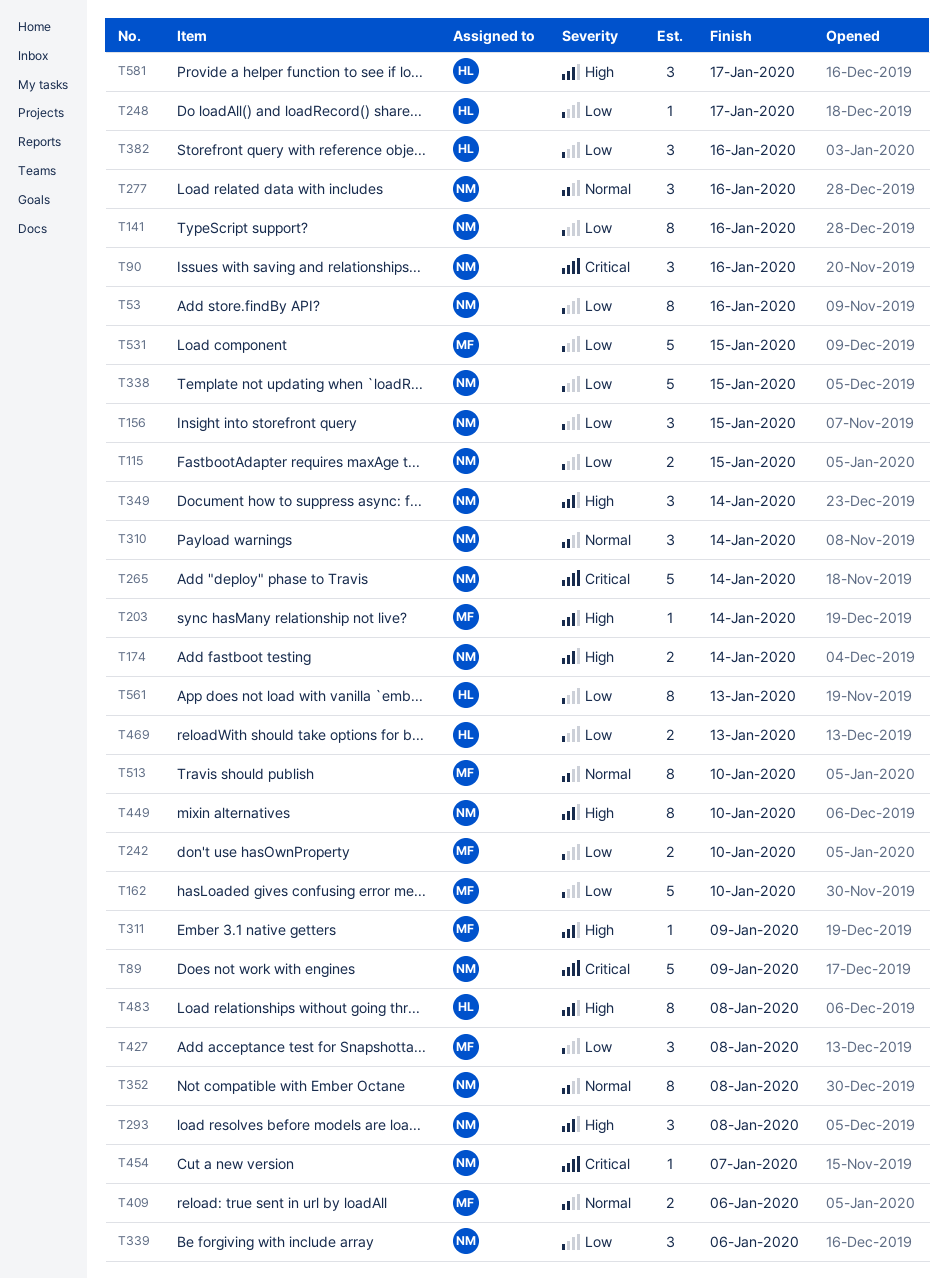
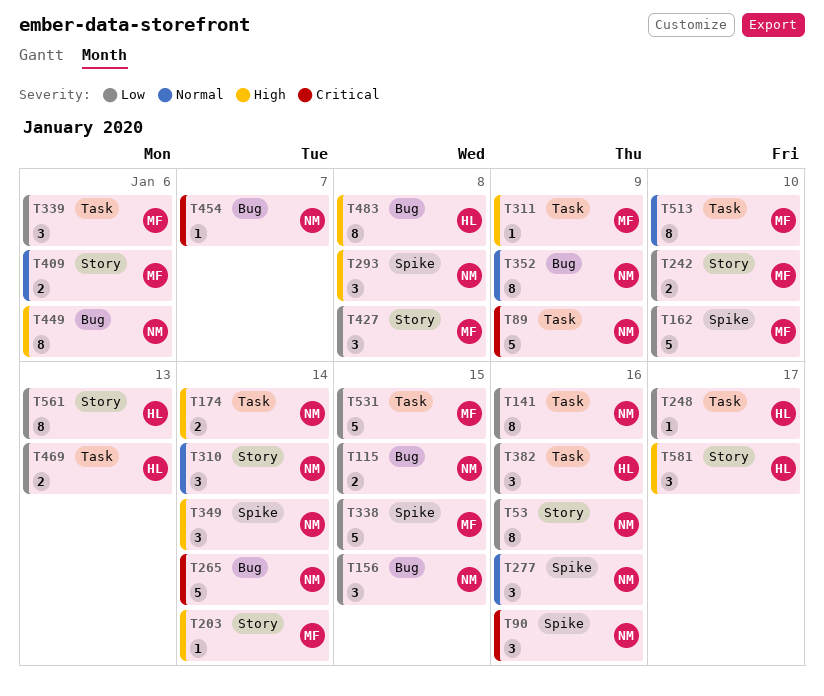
T338, owner: NM -> MF
T339, owner: NM -> MF
T352, due: Jan 8 -> Jan 9
T449, due: Jan 10 -> Jan 6

